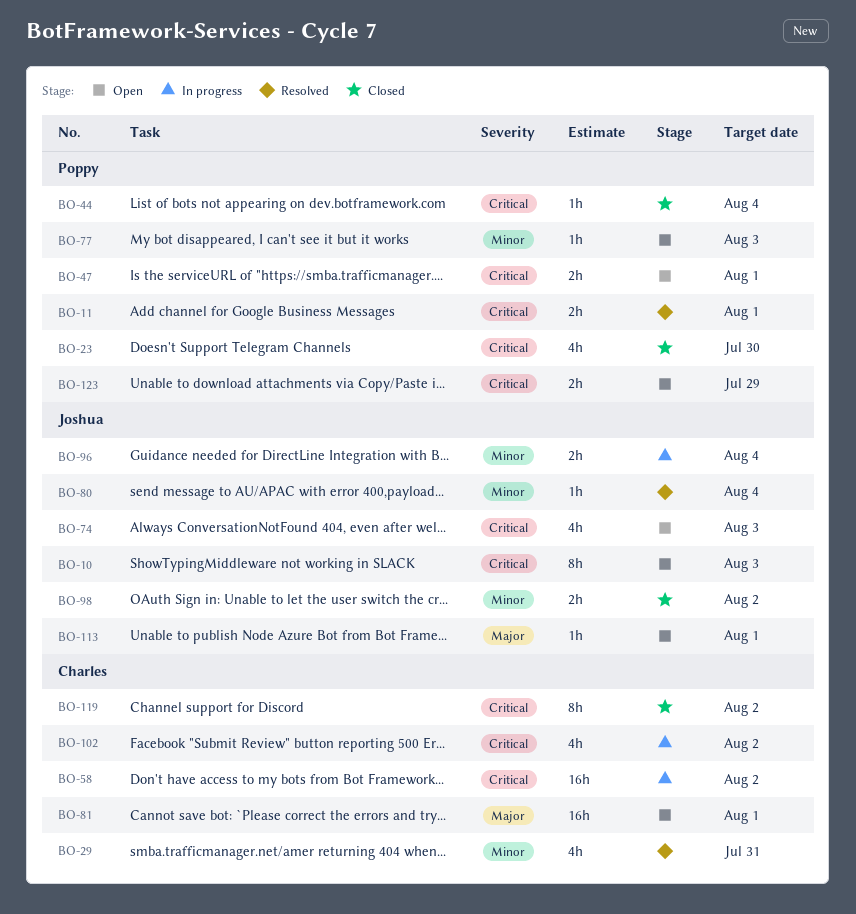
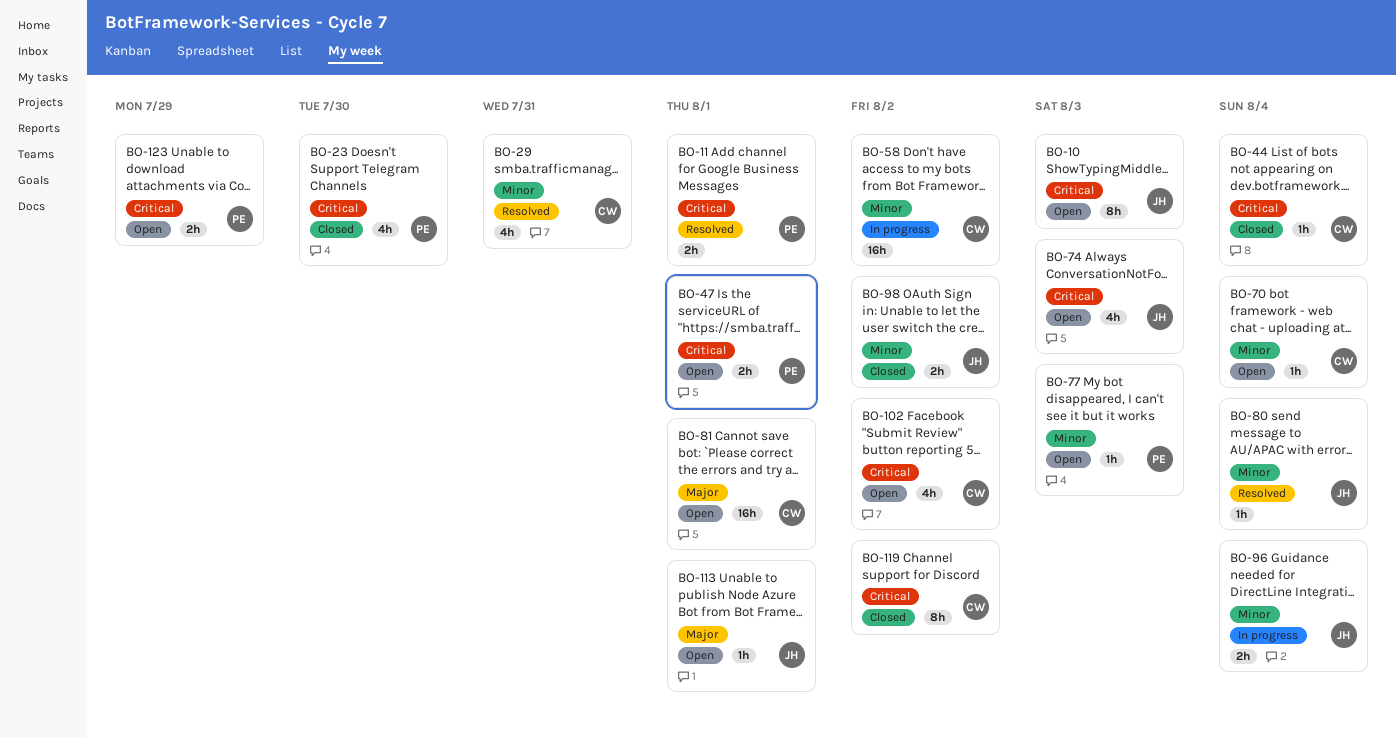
BO-44, owner: Poppy -> Charles
BO-58, priority: Critical -> Minor
BO-70: none -> present
BO-102, status: In progress -> Open

